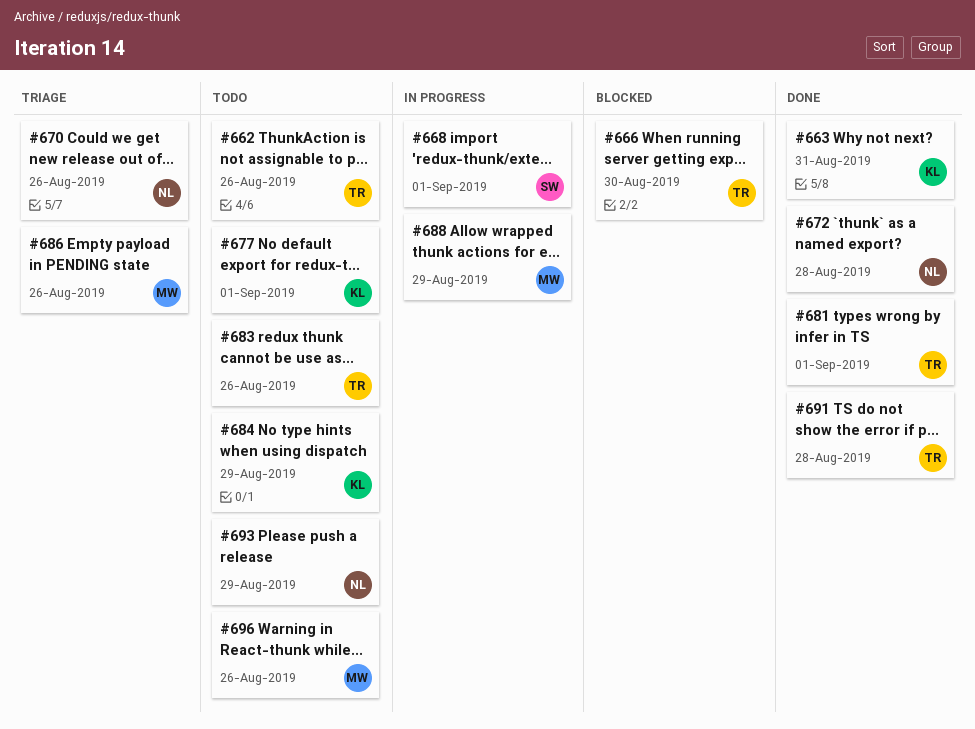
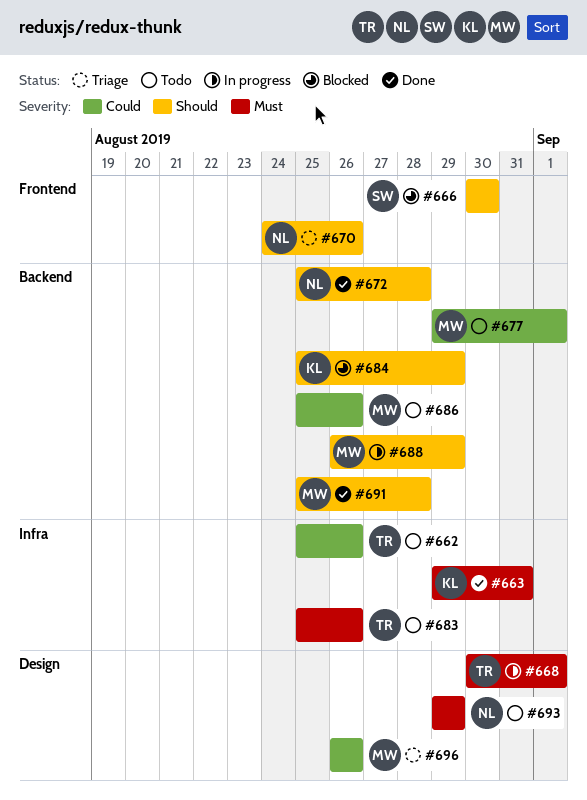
#666, owner: TR -> SW
#668, owner: SW -> TR
#677, owner: KL -> MW
#681: present -> none
#684, status: Todo -> Blocked
#686, status: Triage -> Todo
#691, owner: TR -> MW
#696, status: Todo -> Triage

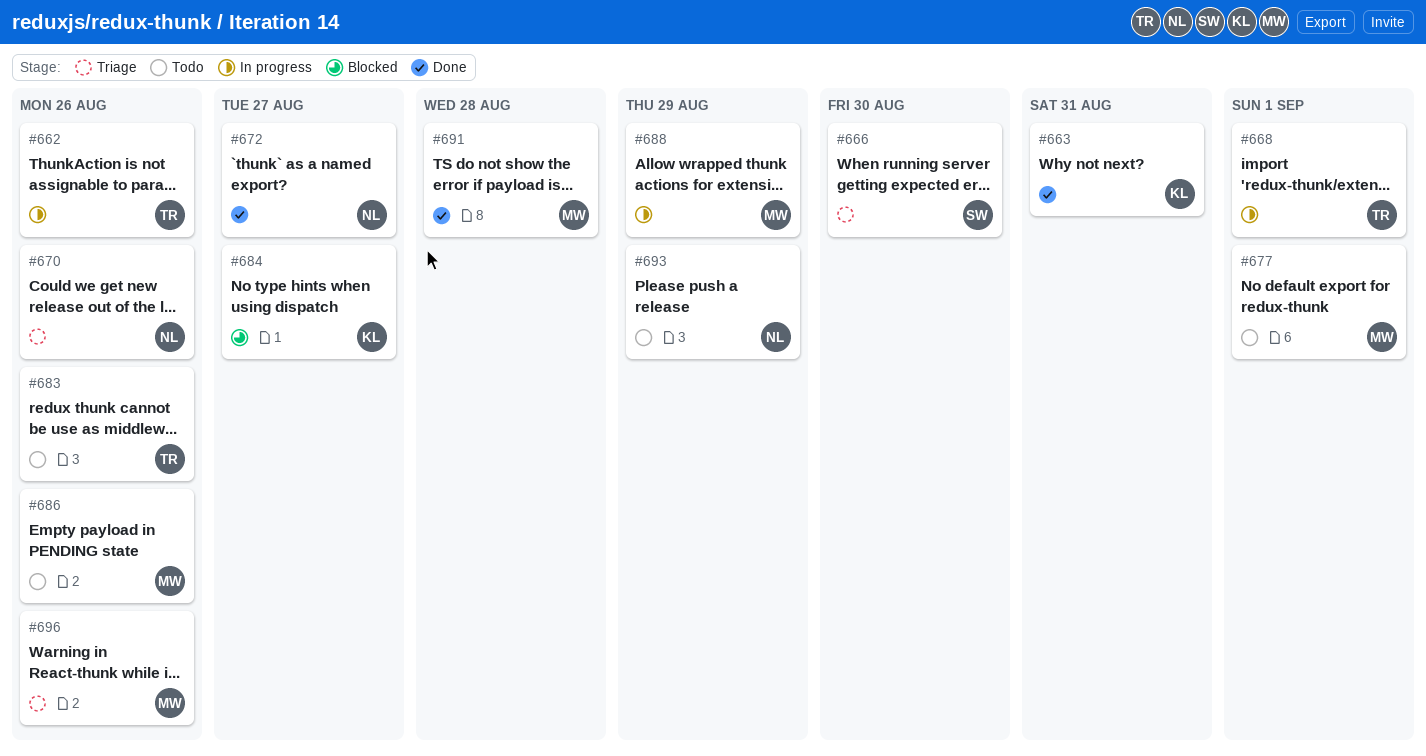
#662, status: Todo -> In progress
#666, status: Blocked -> Triage
#672, due: Aug 28 -> Aug 27
#684, due: Aug 29 -> Aug 27

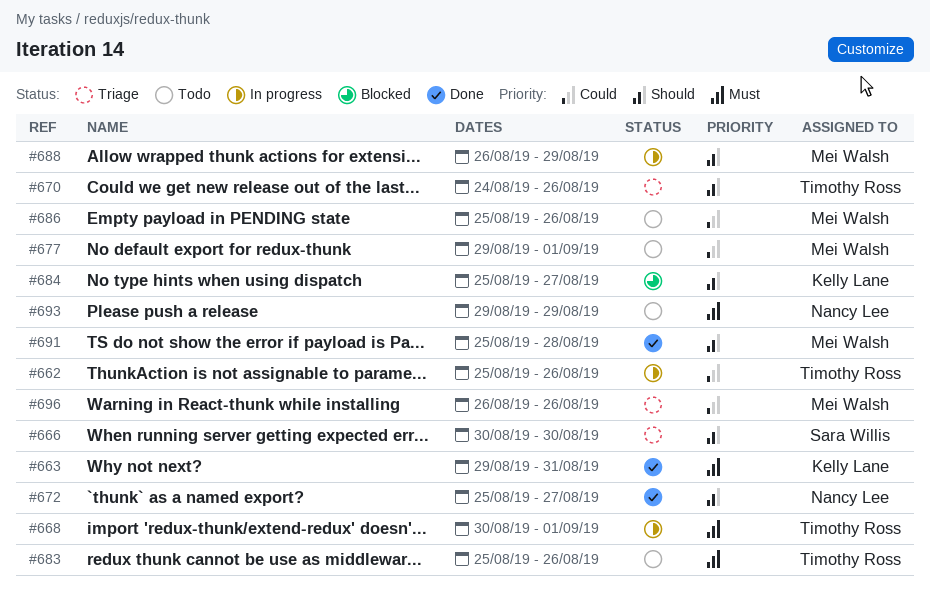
#670, owner: Nancy Lee -> Timothy Ross

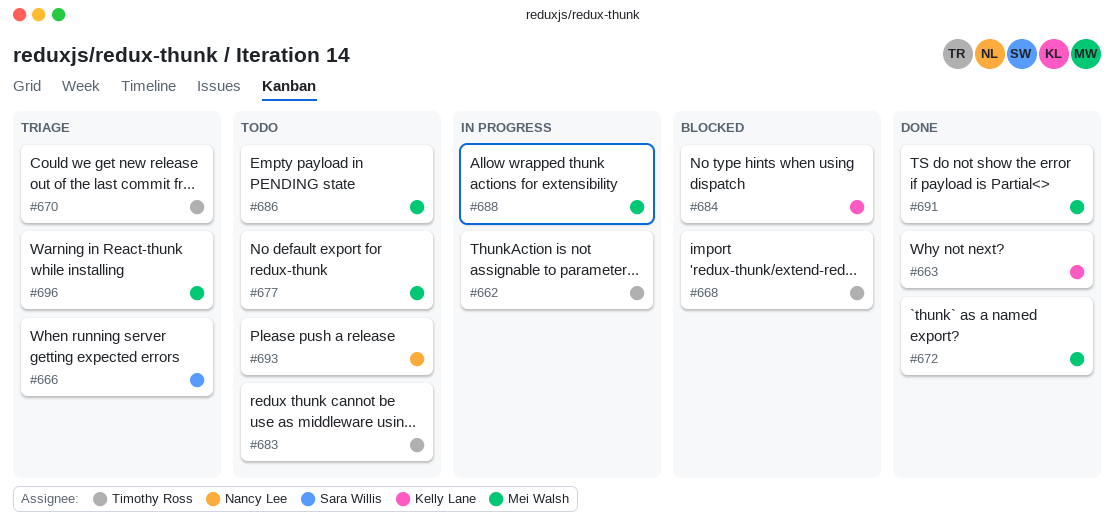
#668, status: In progress -> Blocked
#672, owner: Nancy Lee -> Mei Walsh

